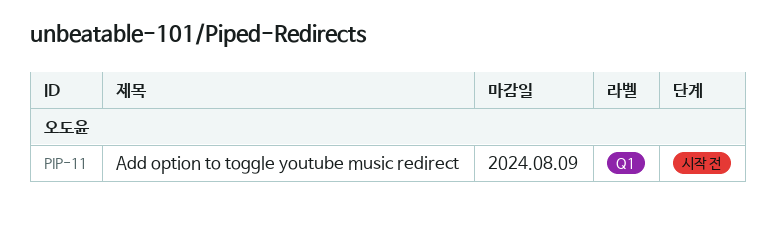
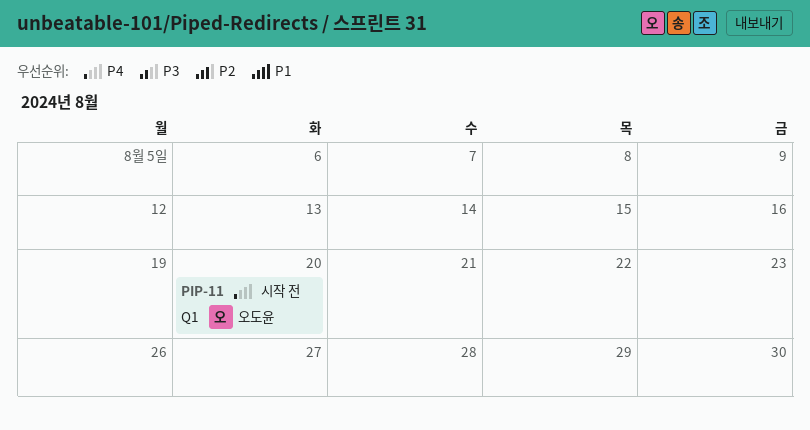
PIP-11, due: Aug 9 -> Aug 20

